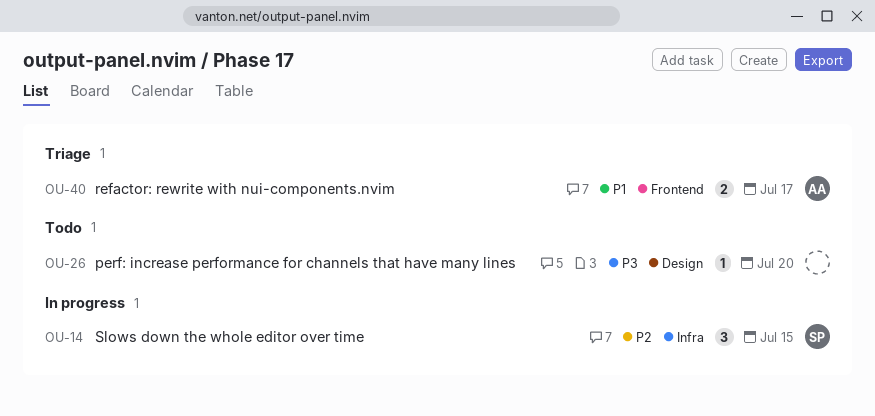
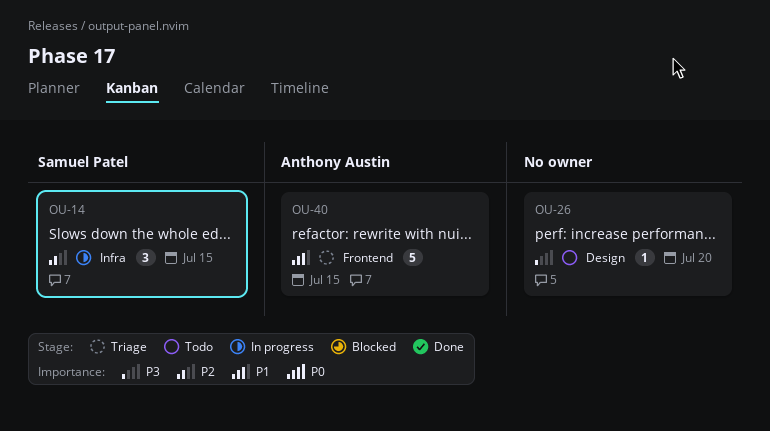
OU-40, estimate: 2 -> 5
OU-40, due: Jul 17 -> Jul 15

